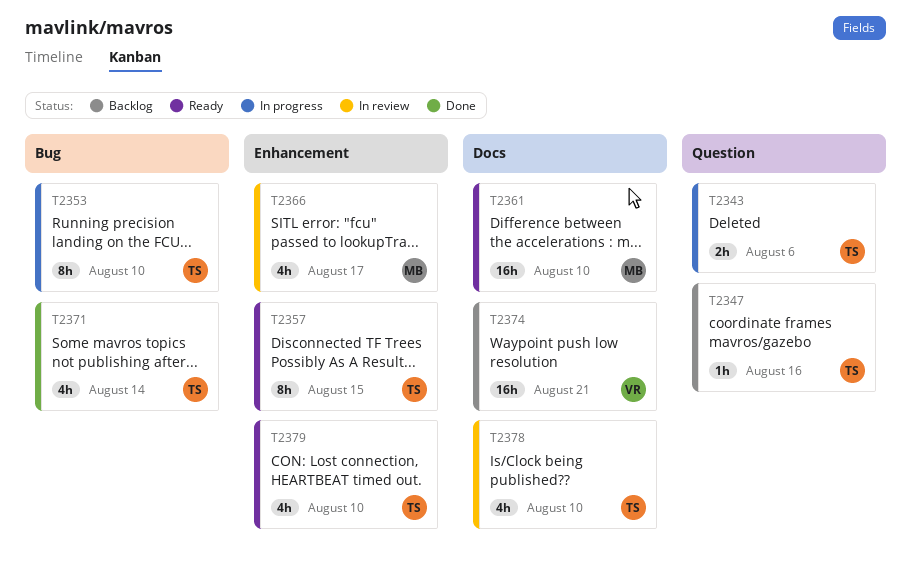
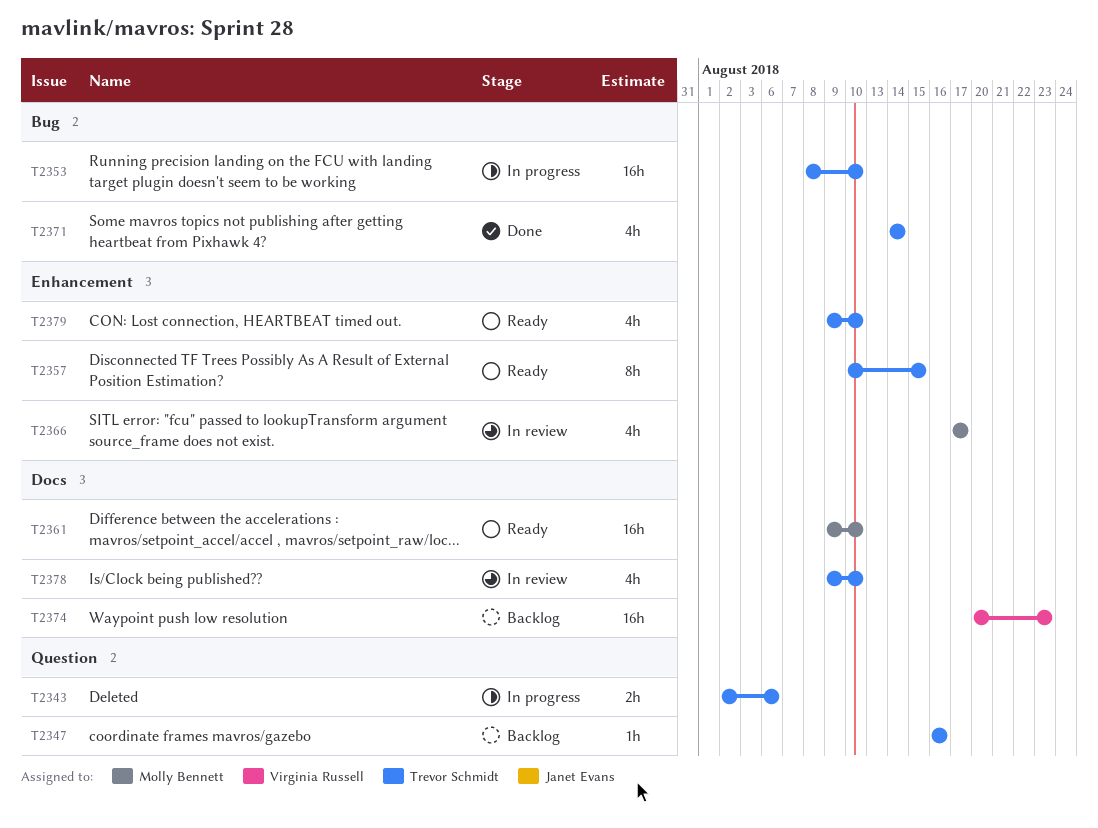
T2353, estimate: 8h -> 16h
T2374, due: Aug 21 -> Aug 23

